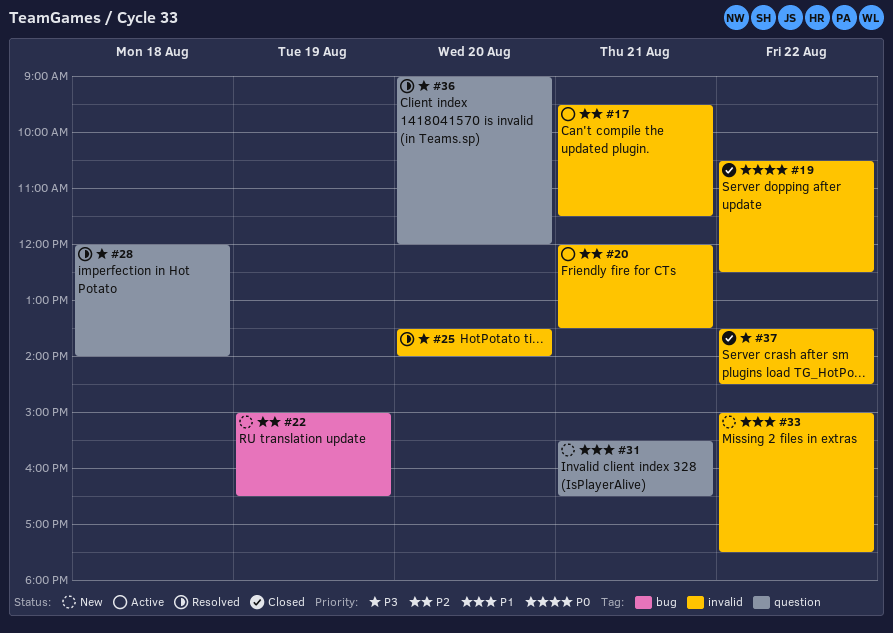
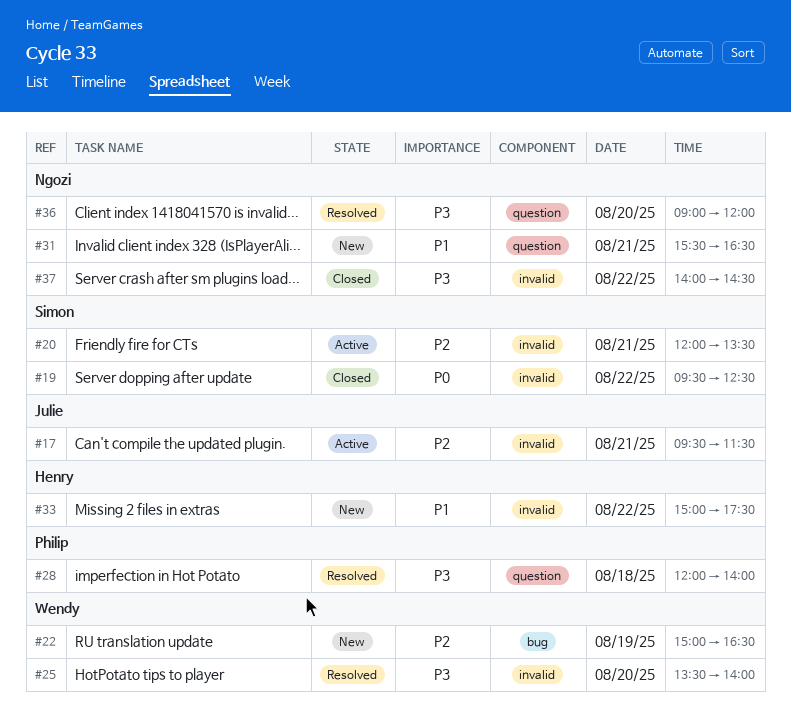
#19, begins: 10:30 -> 09:30
#37, begins: 13:30 -> 14:00

